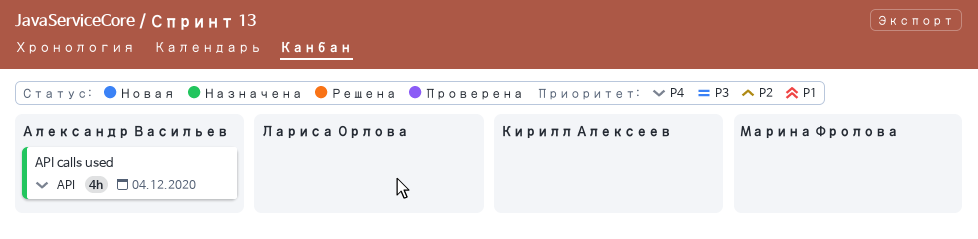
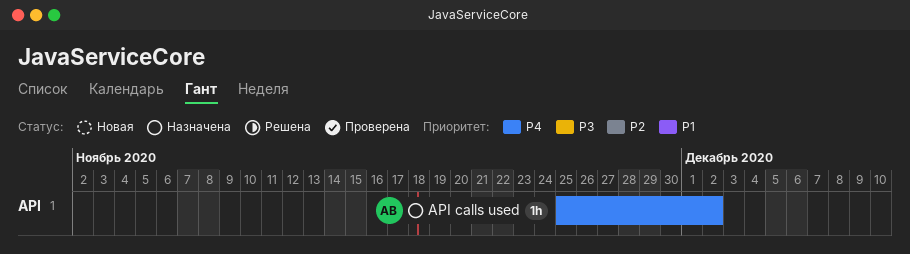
API calls used, estimate: 4h -> 1h
API calls used, due: Dec 4 -> Dec 2

